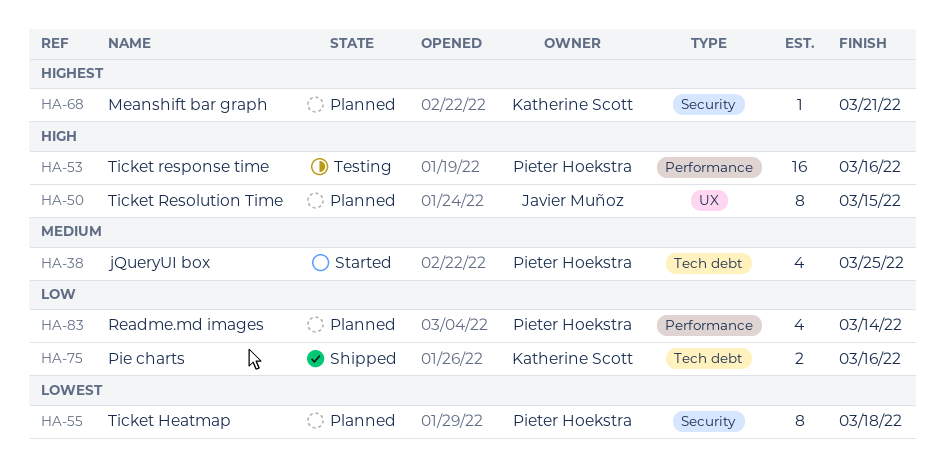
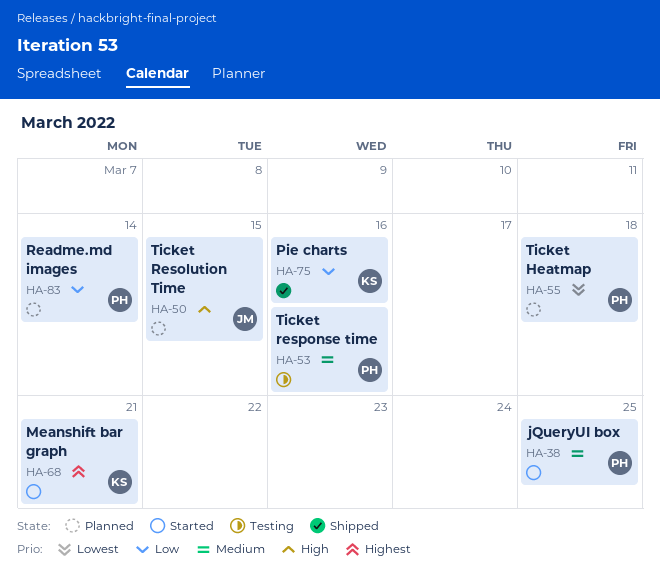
HA-53, priority: High -> Medium
HA-68, status: Planned -> Started

